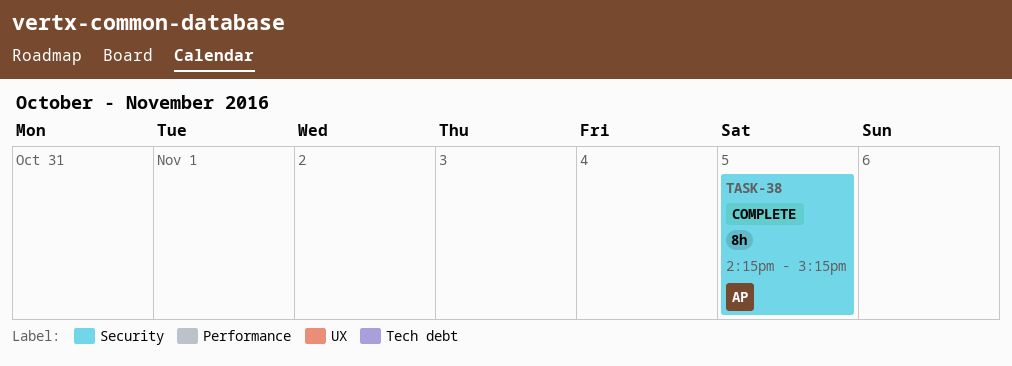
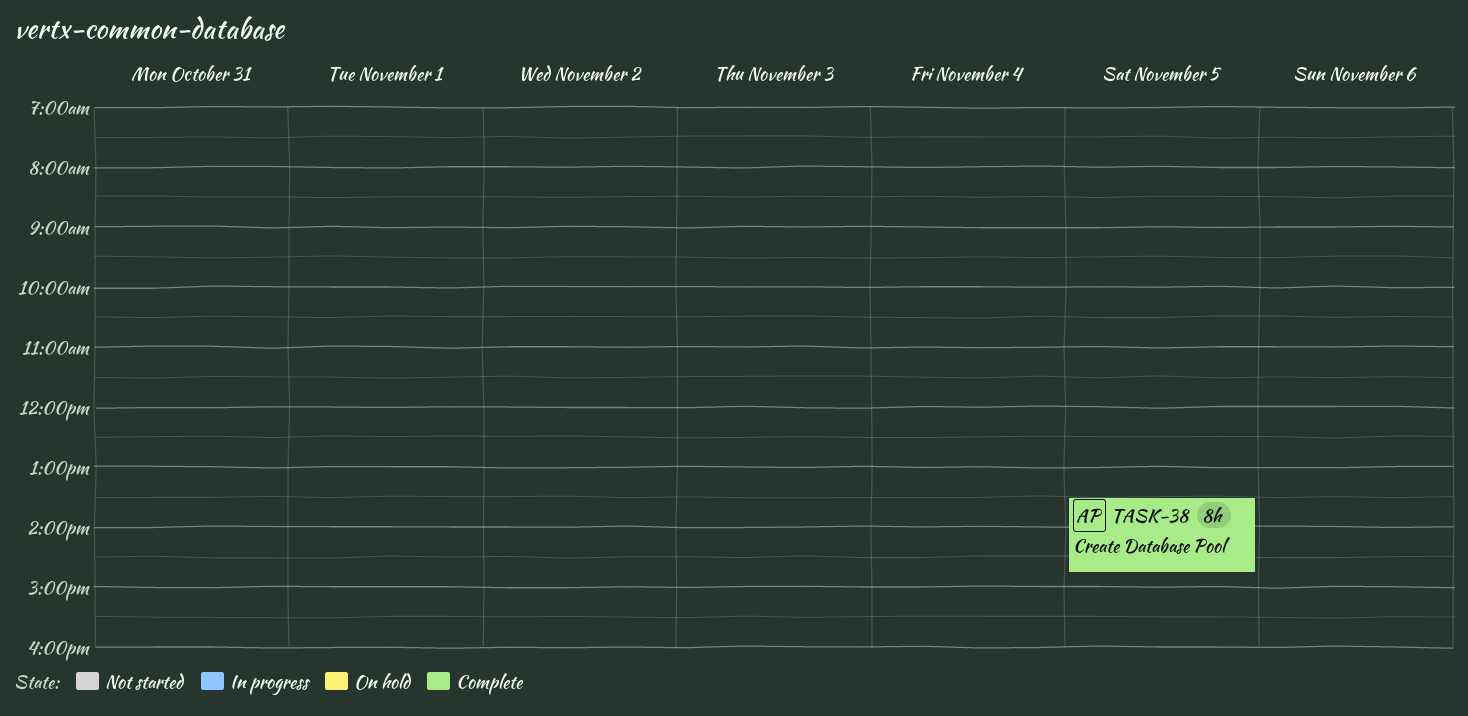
TASK-38, begins: 14:15 -> 13:30
TASK-38, ends: 15:15 -> 14:45

